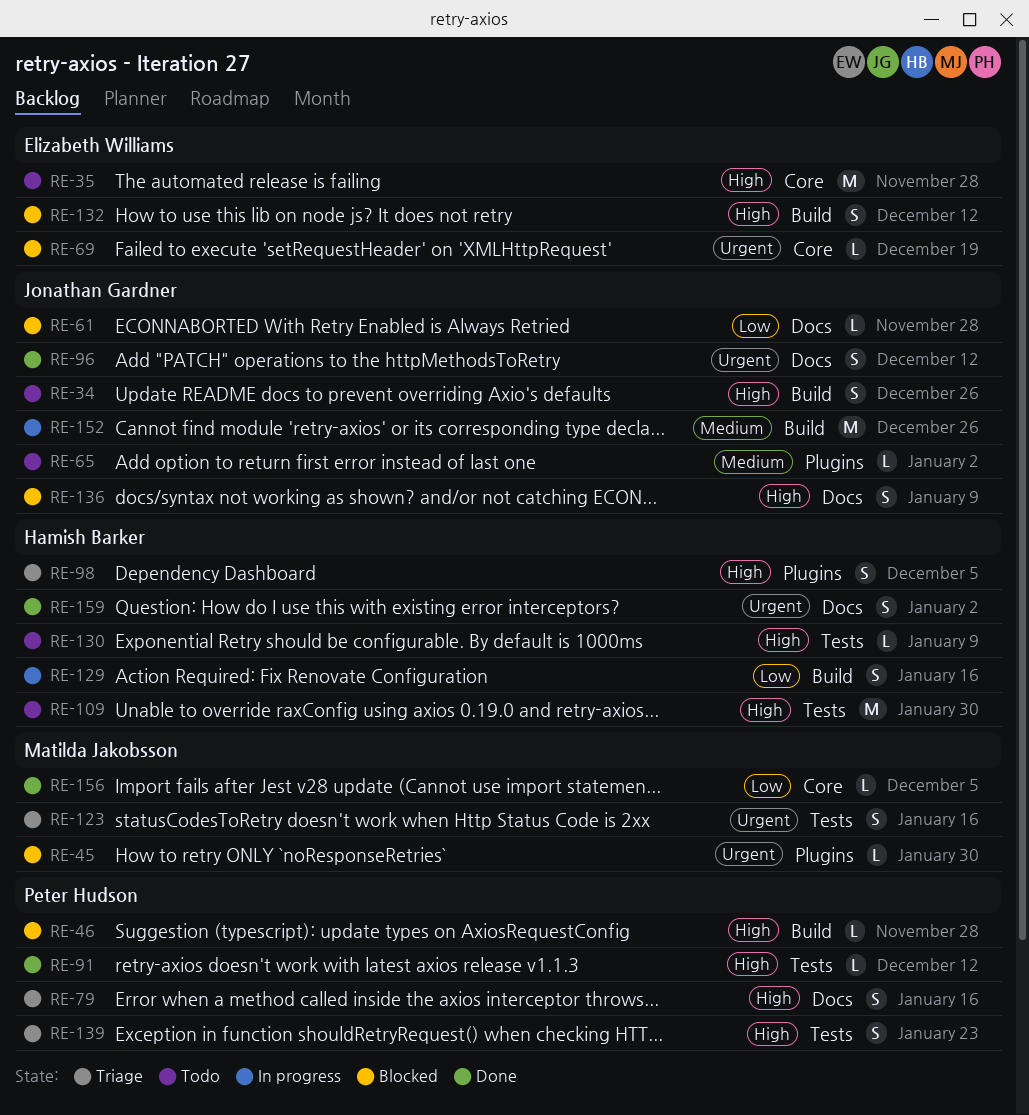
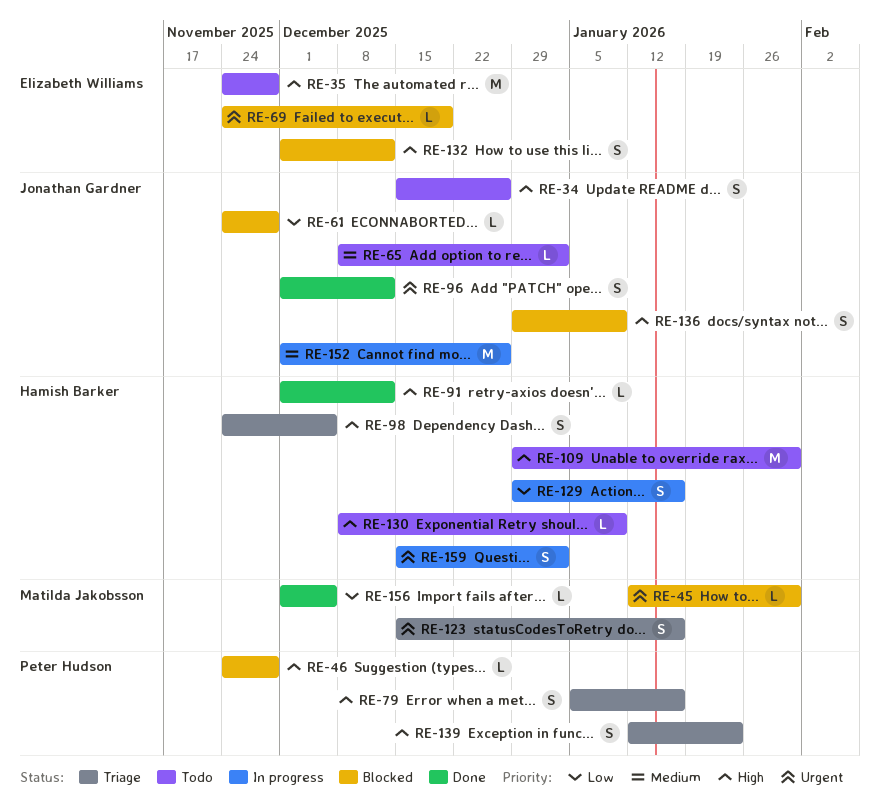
RE-91, owner: Peter Hudson -> Hamish Barker
RE-159, status: Done -> In progress

